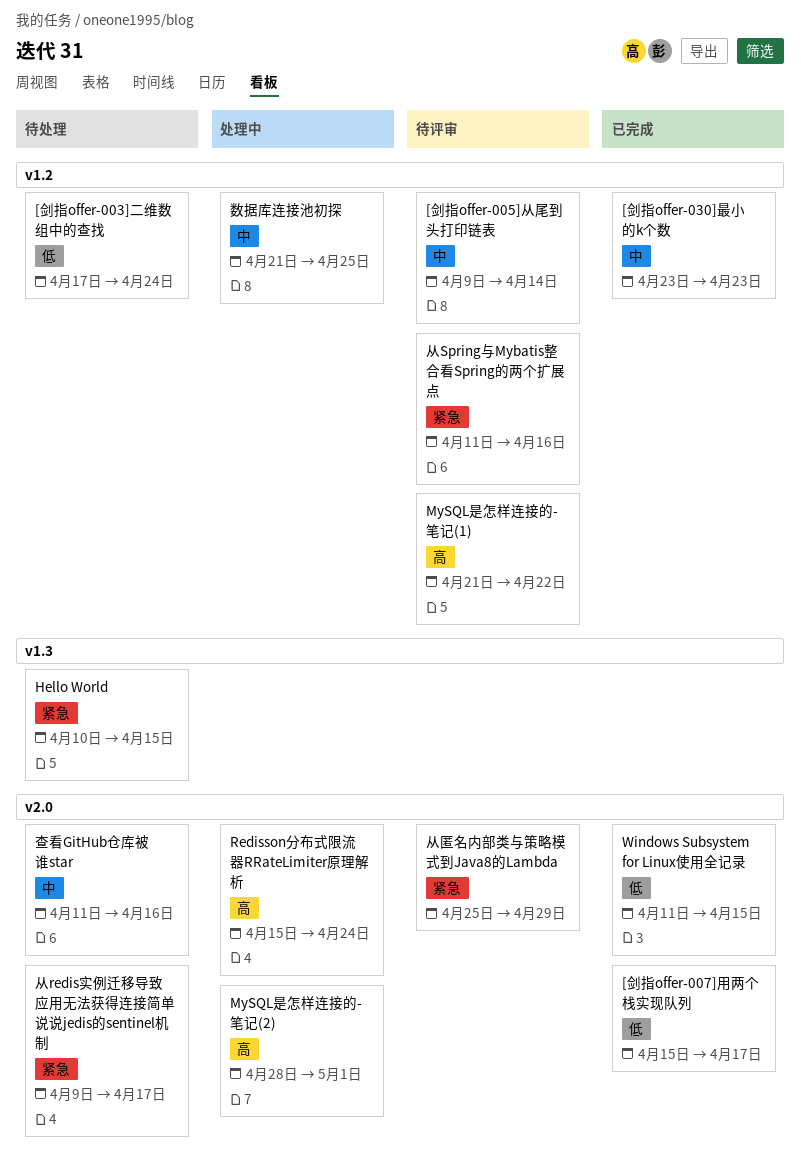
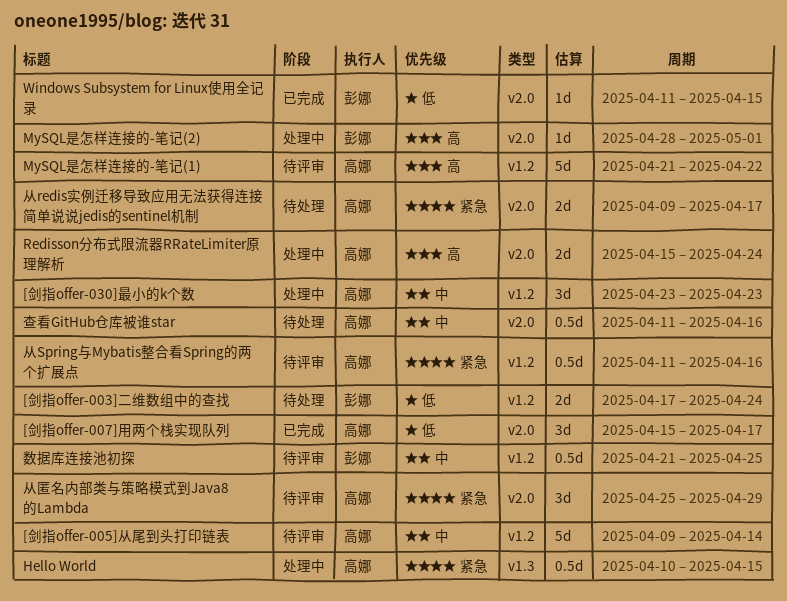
[剑指offer-030]最小的k个数, status: 已完成 -> 处理中
Hello World, status: 待处理 -> 处理中
数据库连接池初探, status: 处理中 -> 待评审

